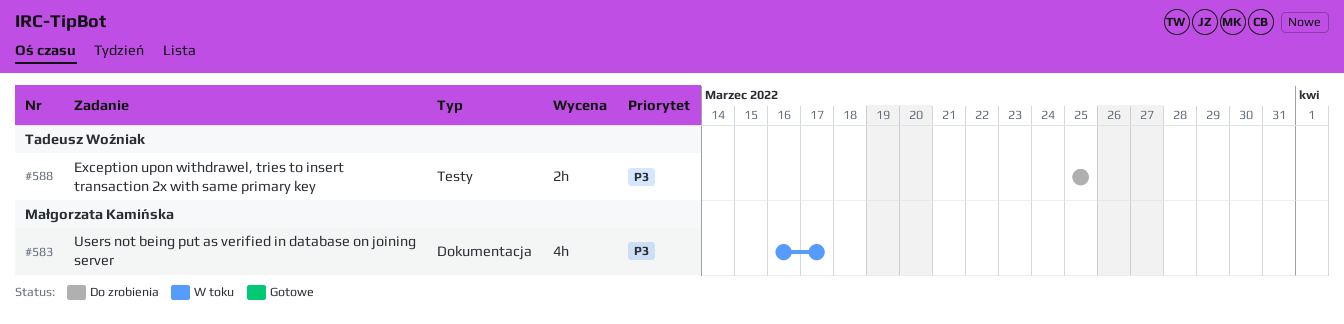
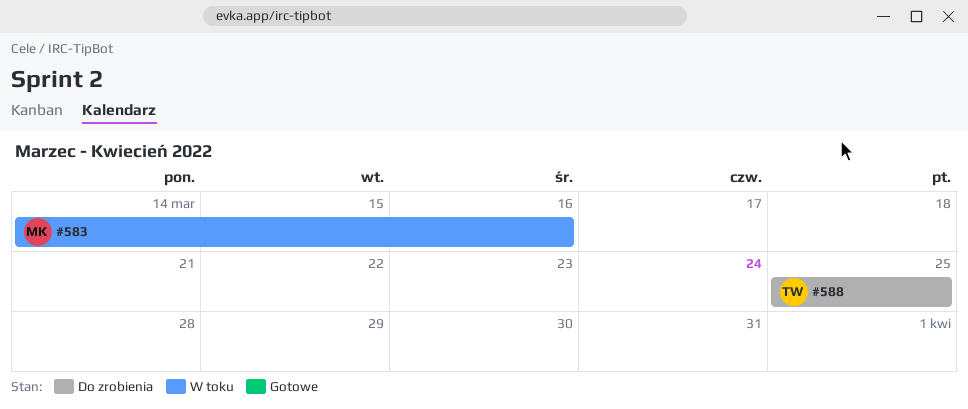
#583, start: Mar 16 -> Mar 14
#583, due: Mar 17 -> Mar 16

